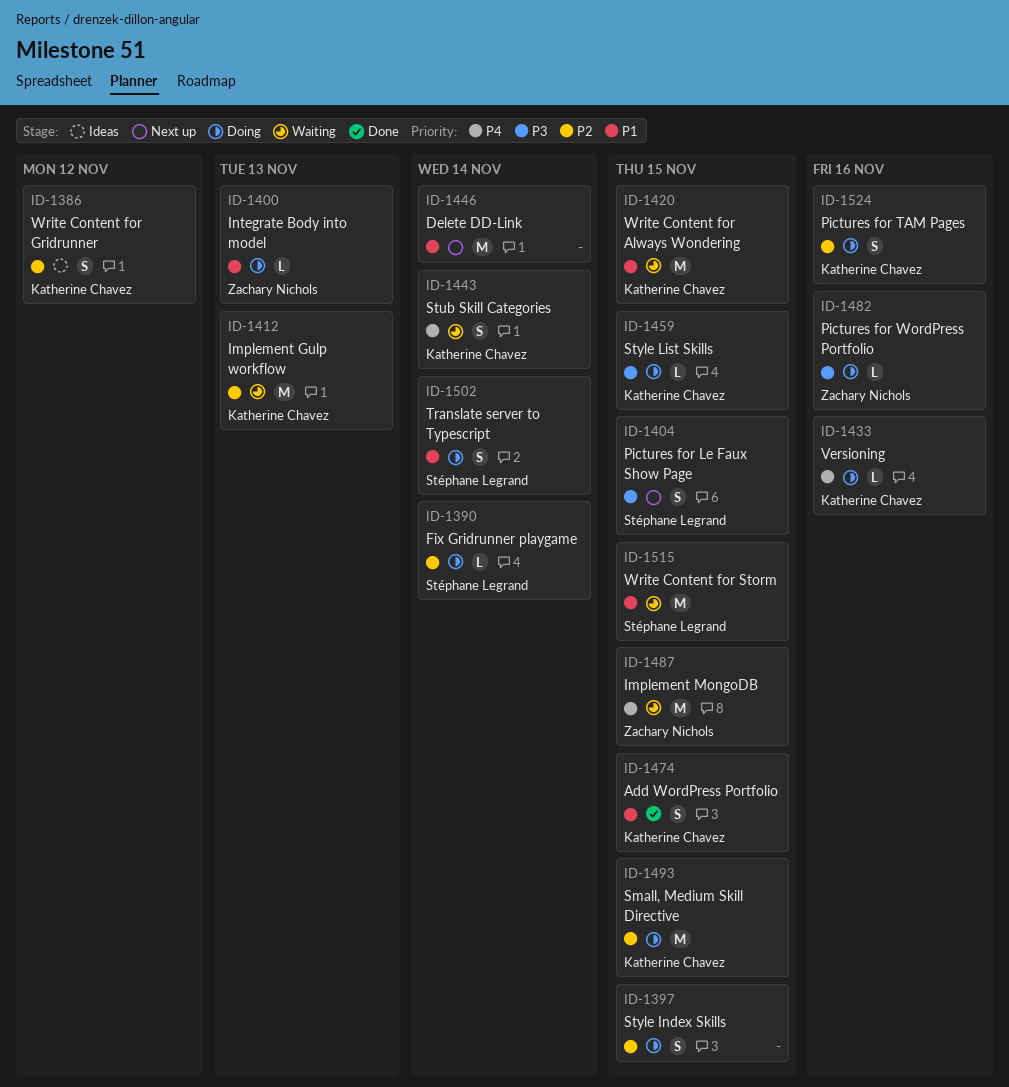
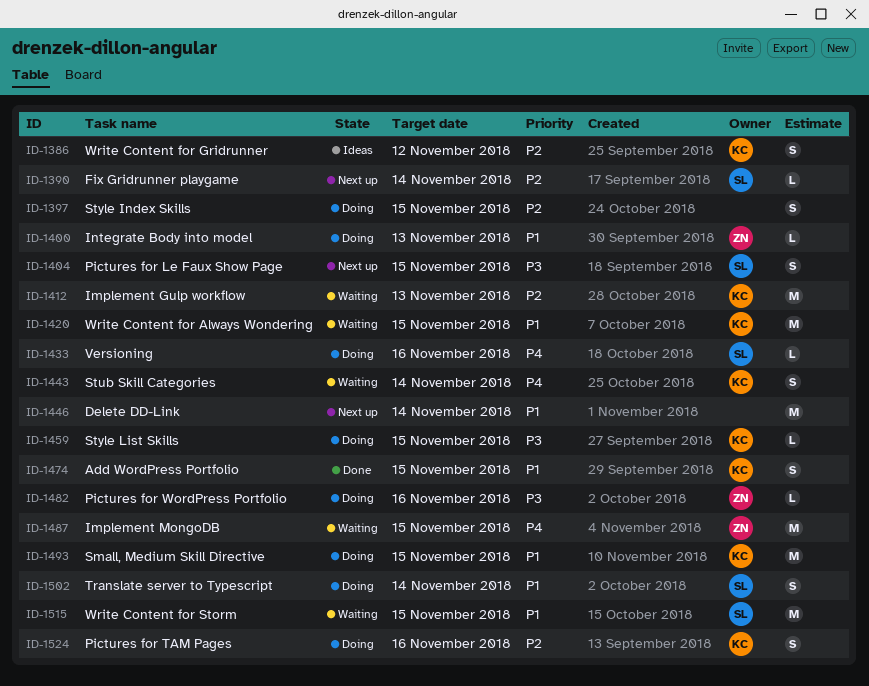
ID-1390, status: Doing -> Next up
ID-1433, owner: Katherine Chavez -> Stéphane Legrand
ID-1493, priority: P2 -> P1

